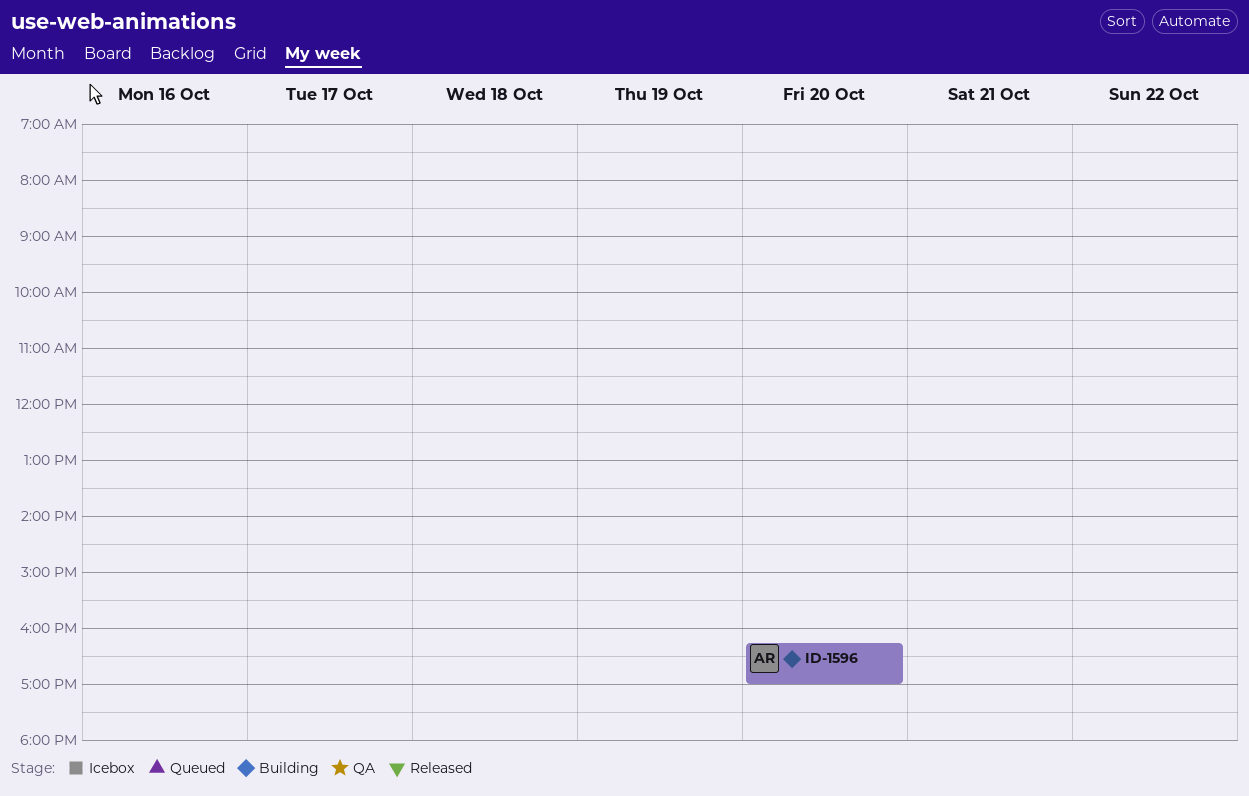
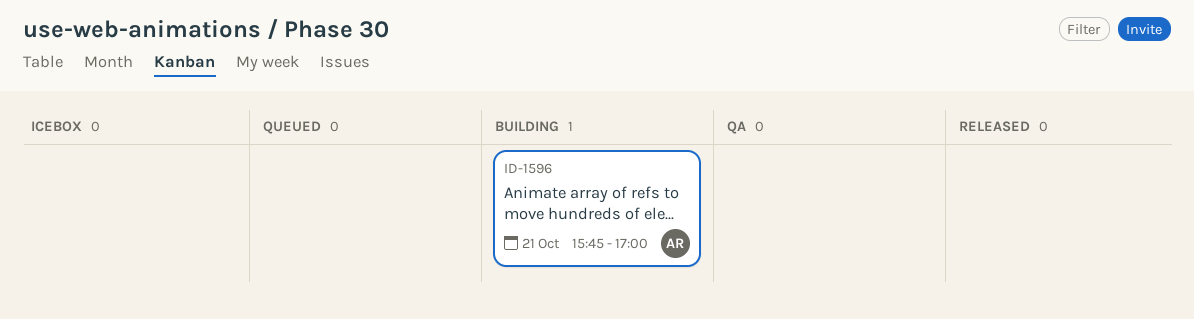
ID-1596, day: Oct 20 -> Oct 21
ID-1596, begins: 16:15 -> 15:45

